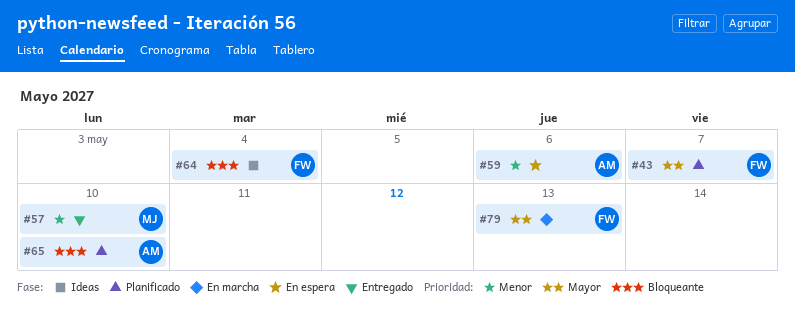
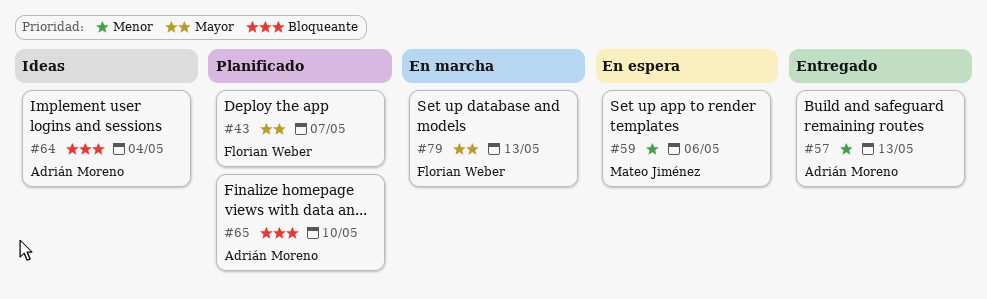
#57, owner: Mateo Jiménez -> Adrián Moreno
#57, due: May 10 -> May 13
#59, owner: Adrián Moreno -> Mateo Jiménez
#64, owner: Florian Weber -> Adrián Moreno

